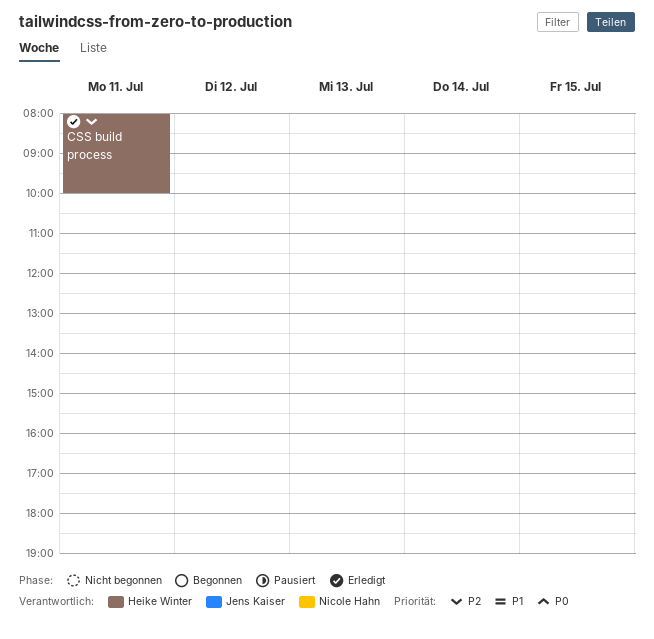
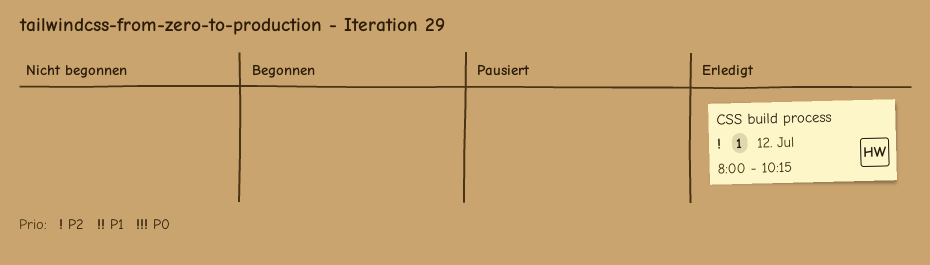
CSS build process, day: Jul 11 -> Jul 12
CSS build process, ends: 10:00 -> 10:15

